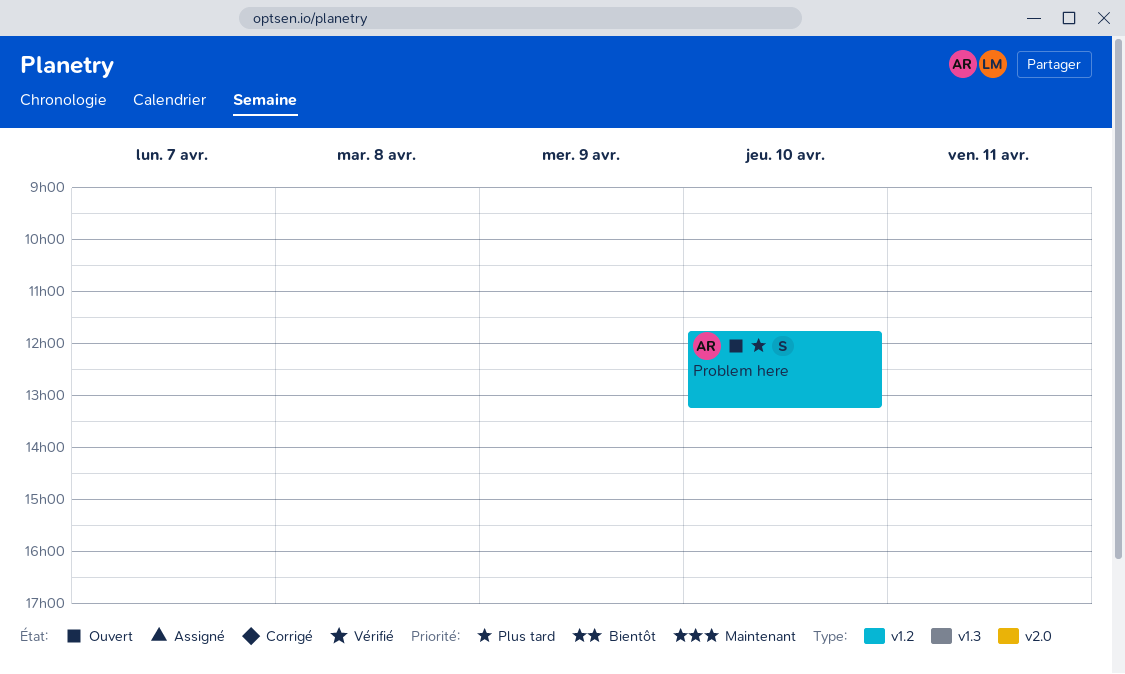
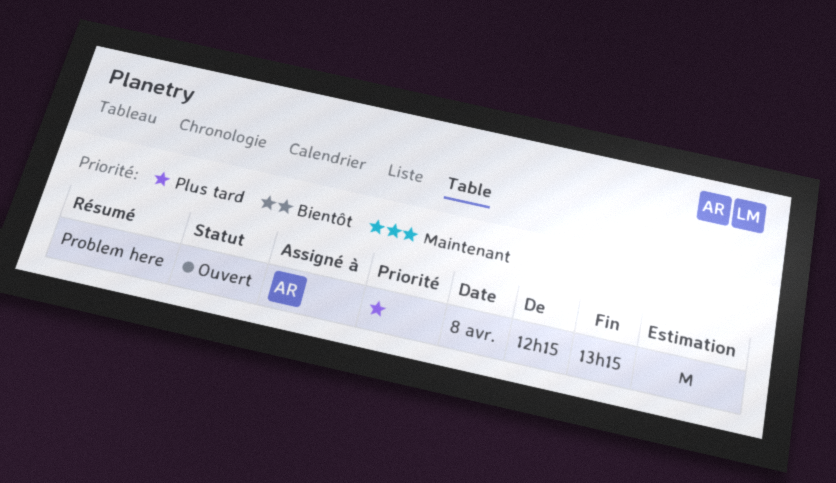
Problem here, estimate: S -> M
Problem here, day: Apr 10 -> Apr 8
Problem here, begins: 11:45 -> 12:15

